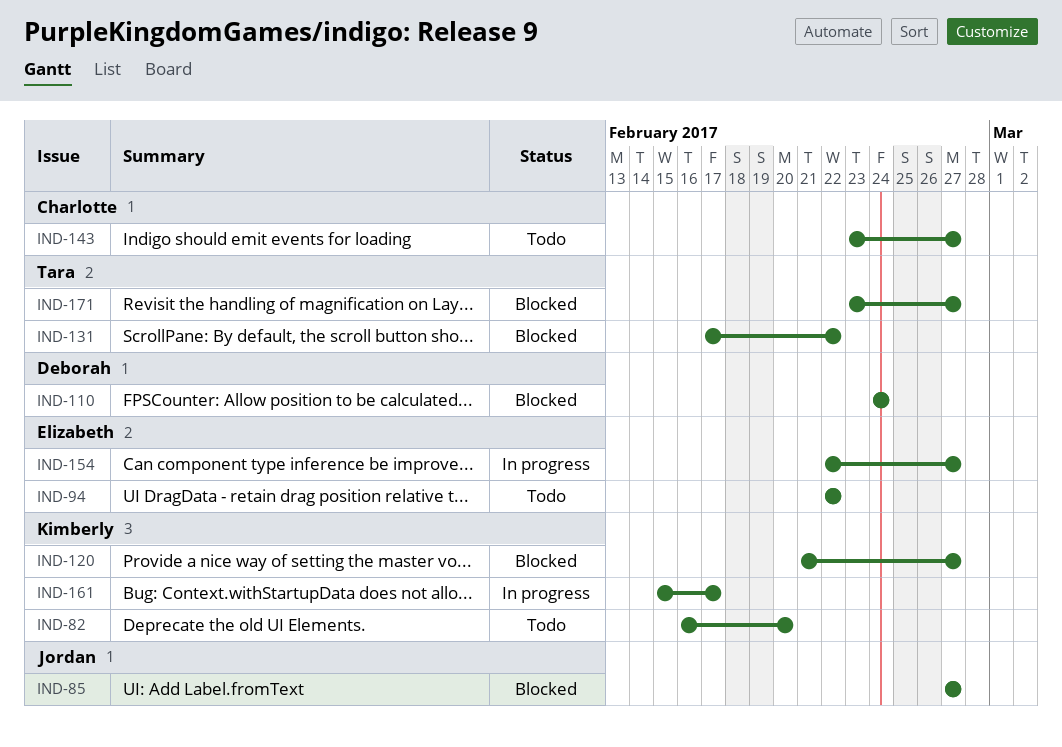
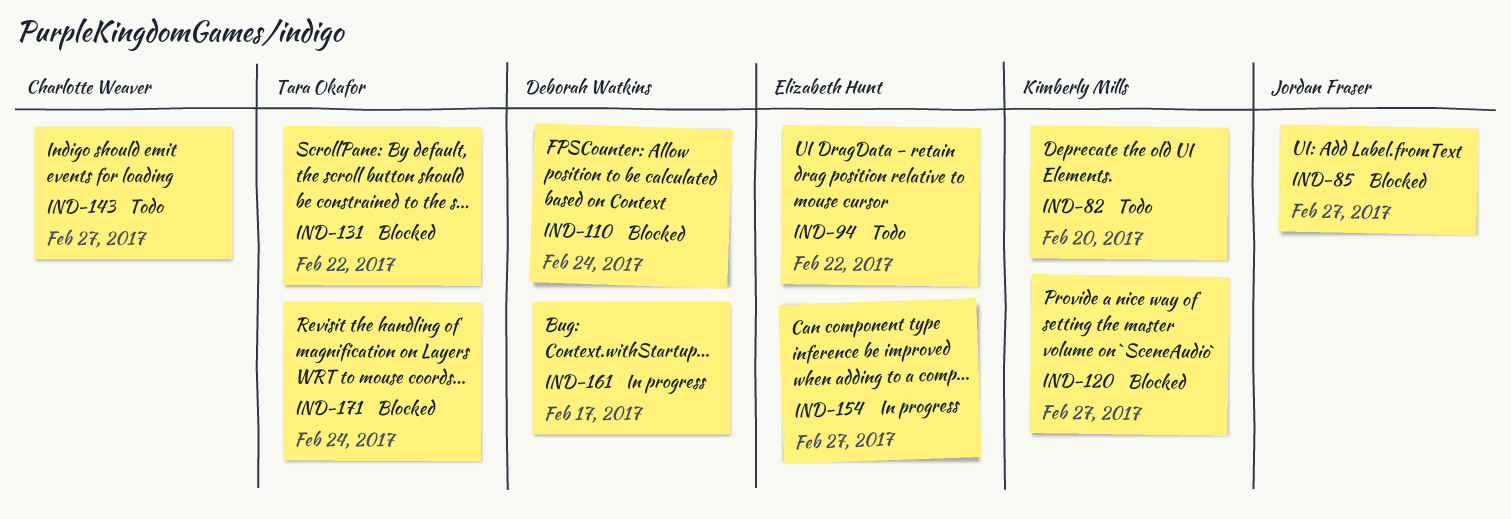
IND-161, owner: Kimberly Mills -> Deborah Watkins
IND-171, due: Feb 27 -> Feb 24

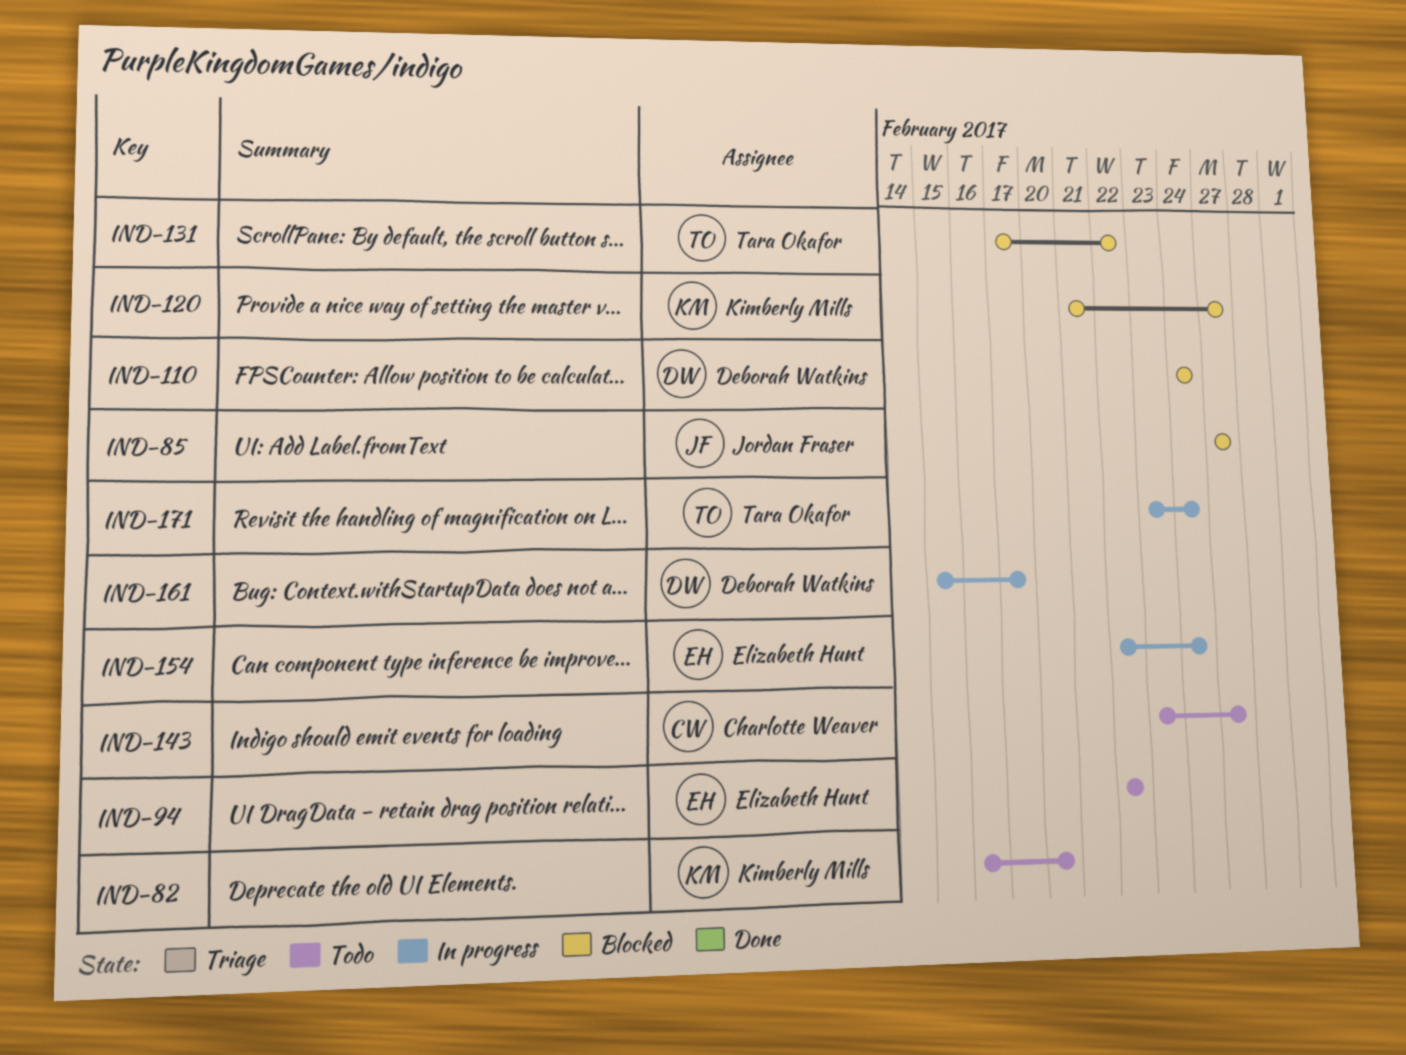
IND-154, due: Feb 27 -> Feb 24
IND-171, status: Blocked -> In progress

